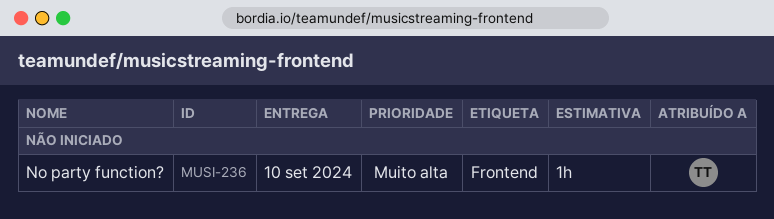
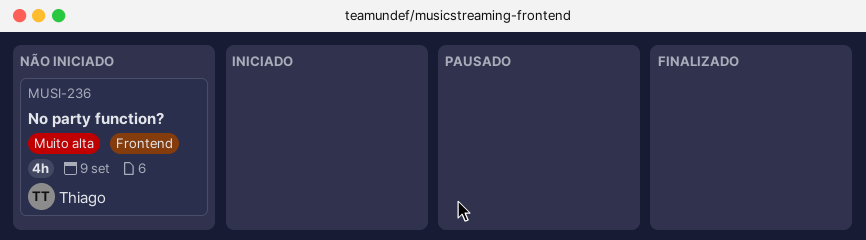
MUSI-236, estimate: 1h -> 4h
MUSI-236, due: Sep 10 -> Sep 9

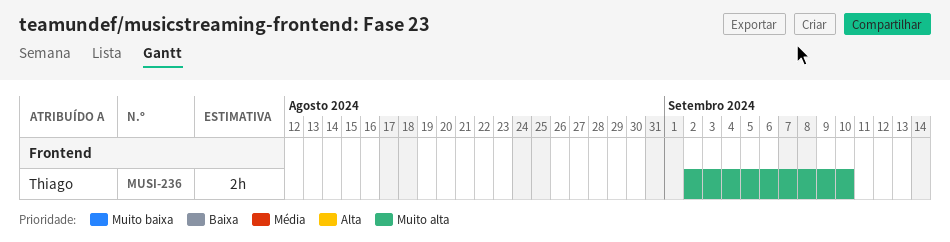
MUSI-236, estimate: 4h -> 2h
MUSI-236, due: Sep 9 -> Sep 10

